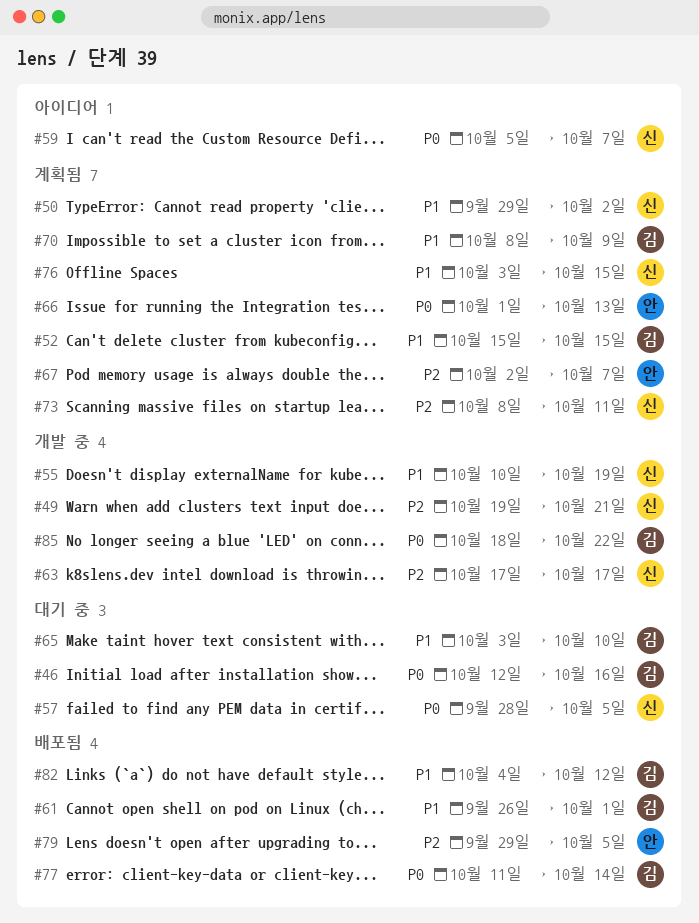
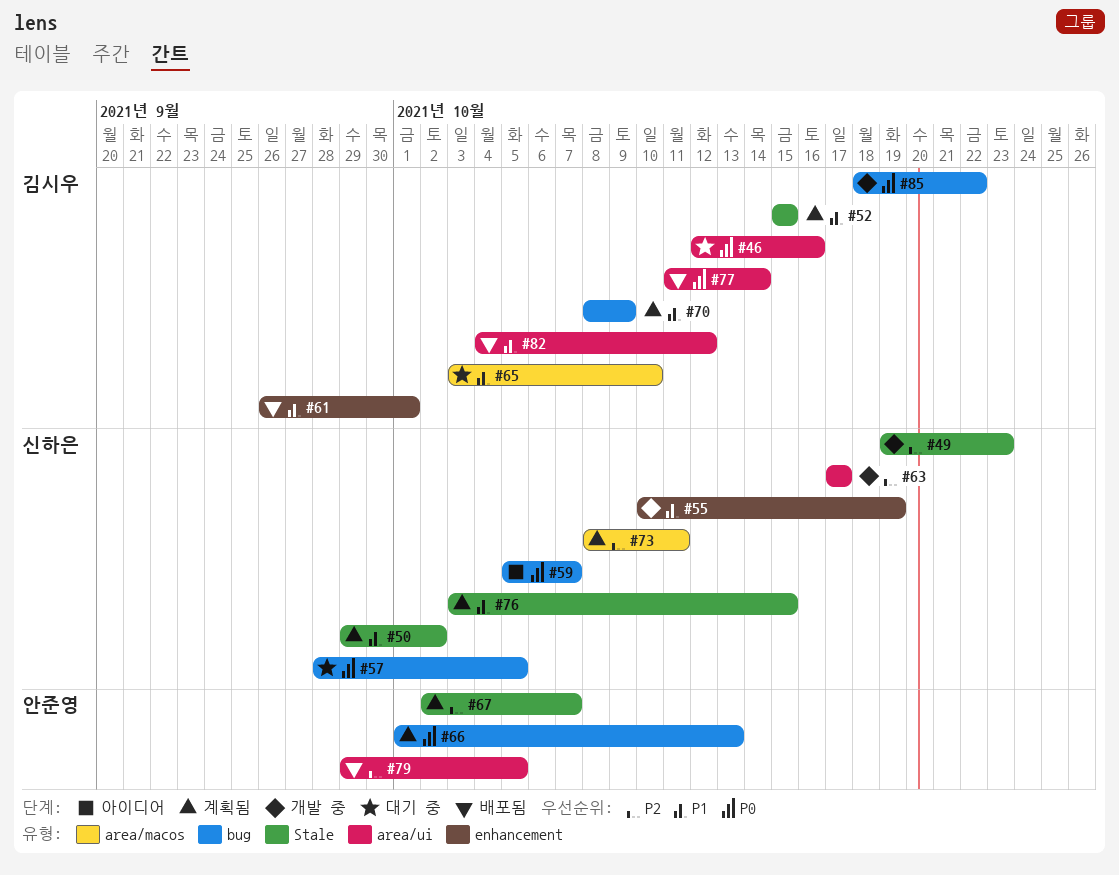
#49, due: Oct 21 -> Oct 23

